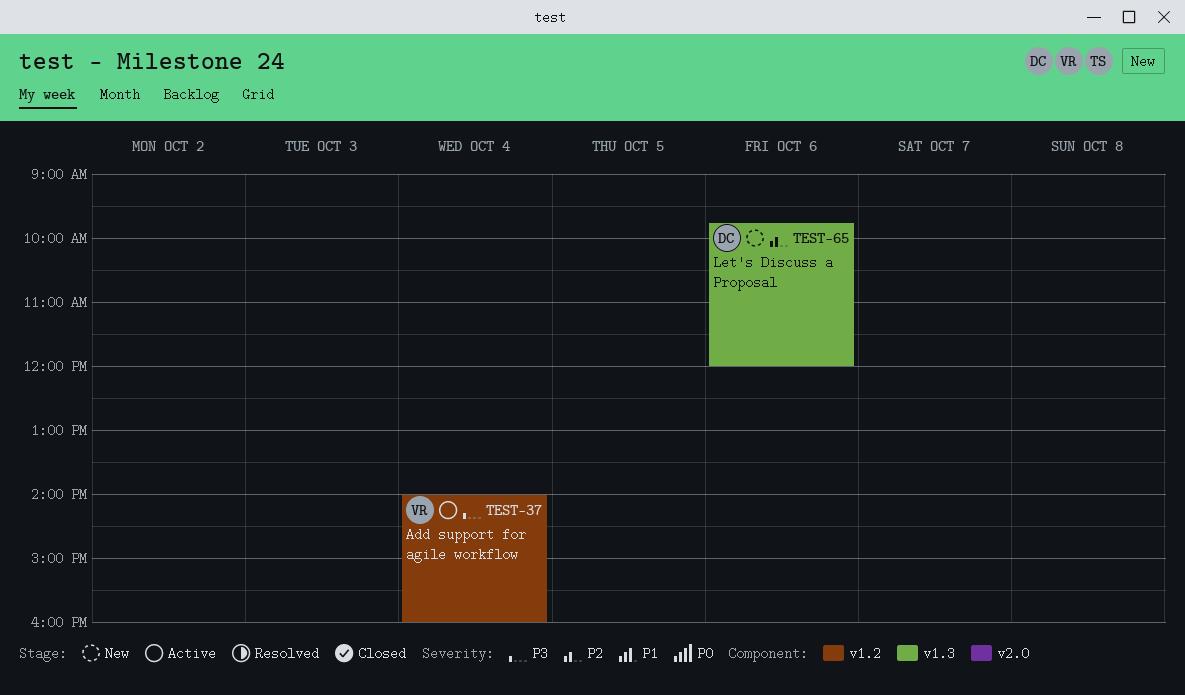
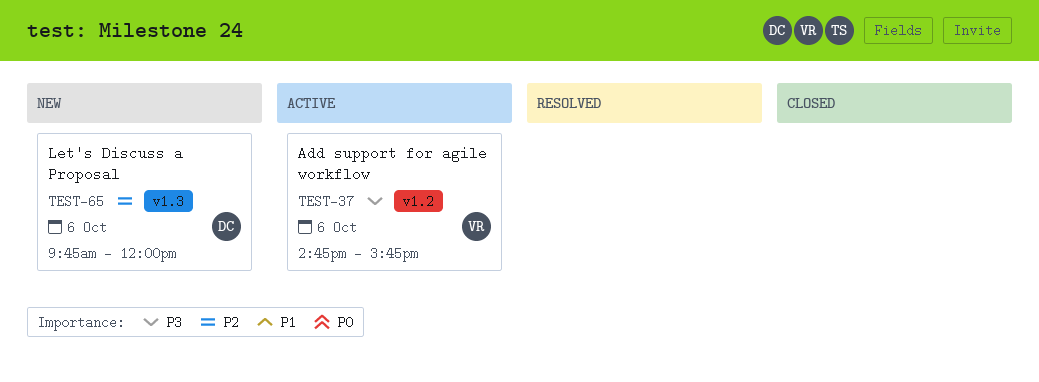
TEST-37, day: Oct 4 -> Oct 6
TEST-37, begins: 14:00 -> 14:45
TEST-37, ends: 16:00 -> 15:45

